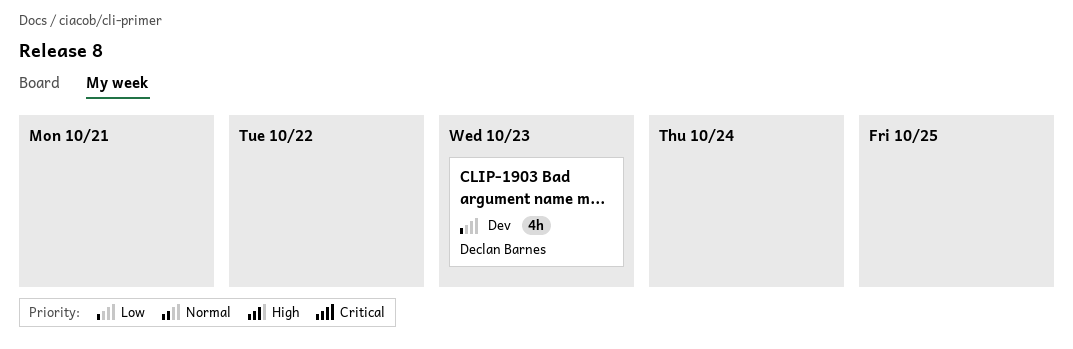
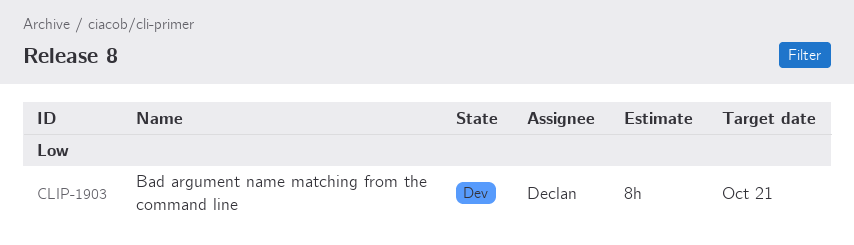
CLIP-1903, estimate: 4h -> 8h
CLIP-1903, due: Oct 23 -> Oct 21

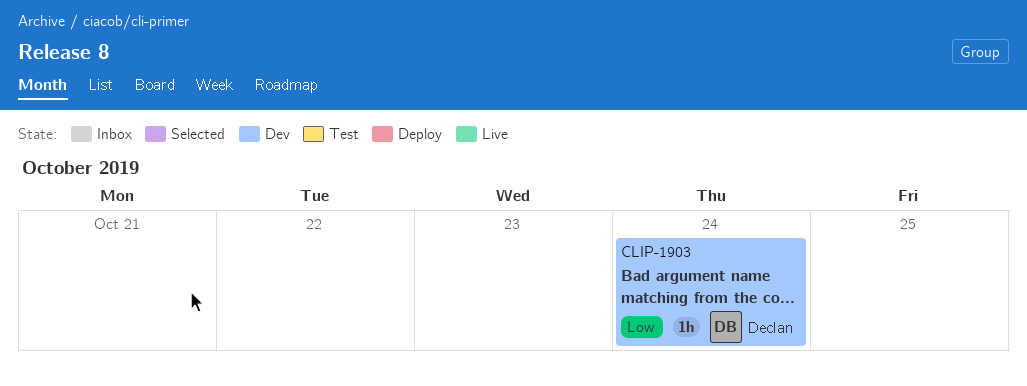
CLIP-1903, estimate: 8h -> 1h
CLIP-1903, due: Oct 21 -> Oct 24

